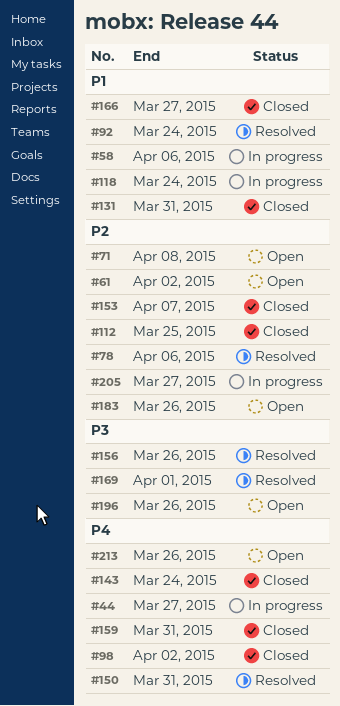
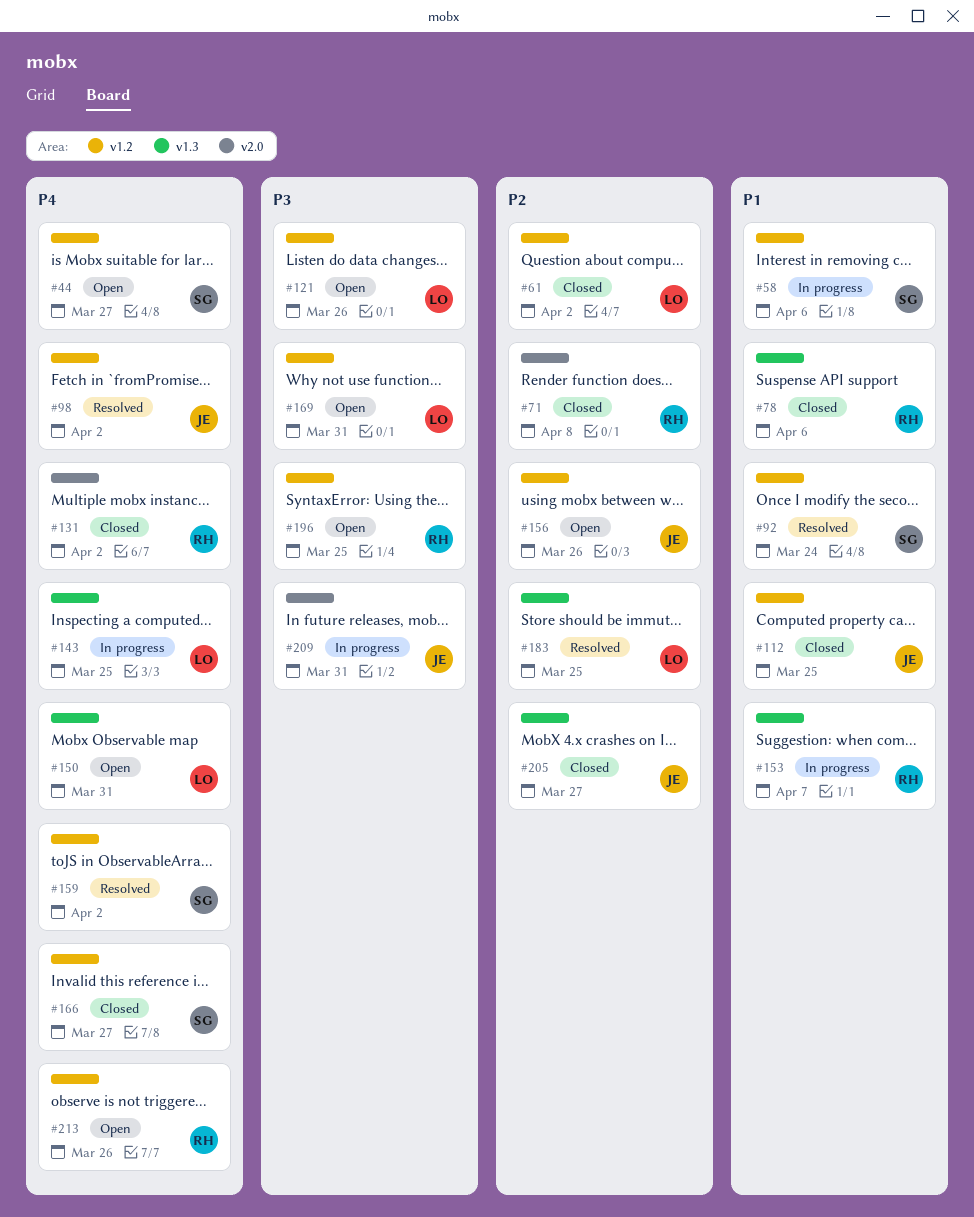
#44, status: In progress -> Open
#61, status: Open -> Closed
#71, status: Open -> Closed
#78, status: Resolved -> Closed
#78, priority: P2 -> P1
#98, status: Closed -> Resolved
#112, priority: P2 -> P1
#118: present -> none
#121: none -> present
#131, priority: P1 -> P4
#131, due: Mar 31 -> Apr 2
#143, status: Closed -> In progress
#143, due: Mar 24 -> Mar 25
#150, status: Resolved -> Open
#153, status: Closed -> In progress
#153, priority: P2 -> P1
#156, status: Resolved -> Open
#156, priority: P3 -> P2
#159, status: Closed -> Resolved
#159, due: Mar 31 -> Apr 2
#166, priority: P1 -> P4
#169, status: Resolved -> Open
#169, due: Apr 1 -> Mar 31
#183, status: Open -> Resolved
#183, due: Mar 26 -> Mar 25
#196, due: Mar 26 -> Mar 25
#205, status: In progress -> Closed
#209: none -> present

